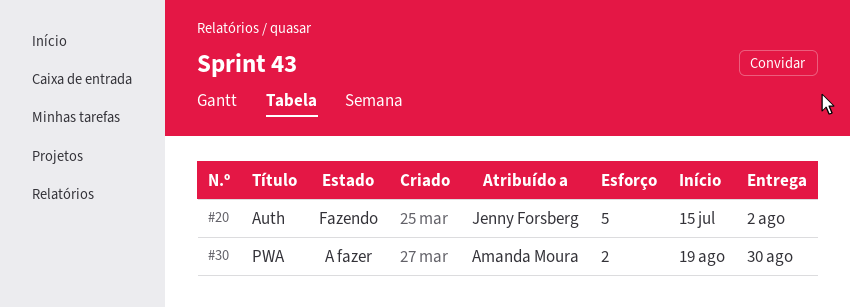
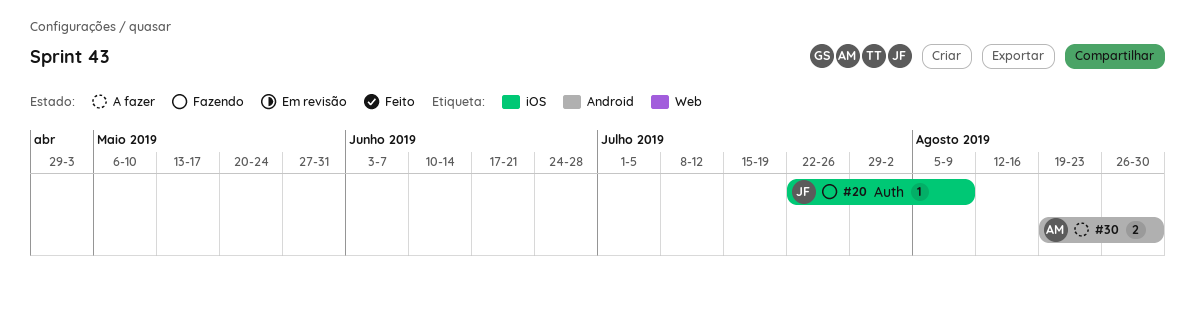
#20, estimate: 5 -> 1
#20, start: Jul 15 -> Jul 22
#20, due: Aug 2 -> Aug 9

